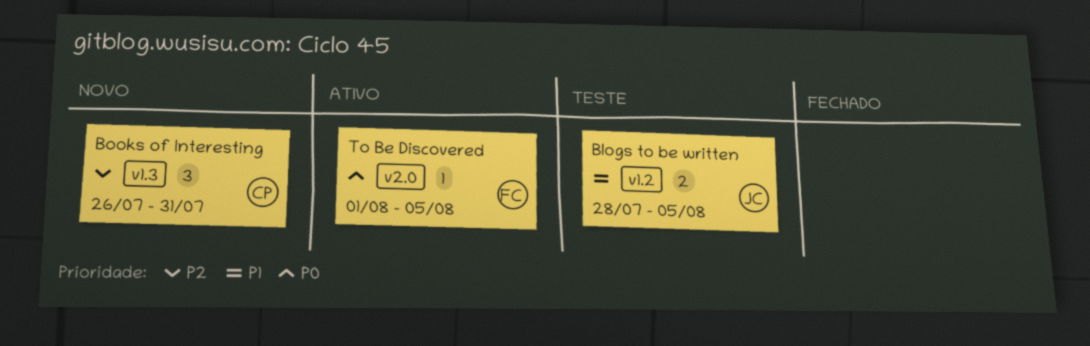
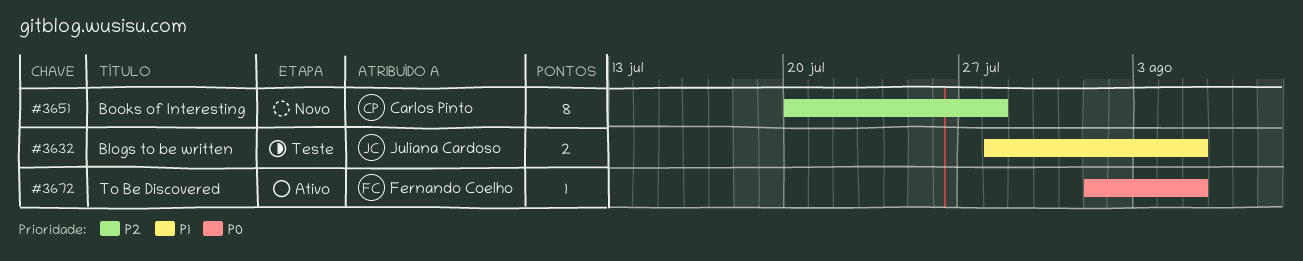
Books of Interesting, estimate: 3 -> 8
Books of Interesting, start: Jul 26 -> Jul 20
Books of Interesting, due: Jul 31 -> Jul 28

